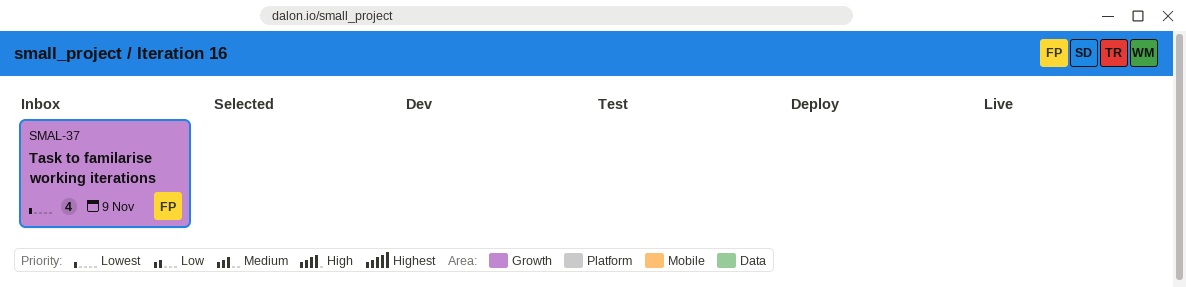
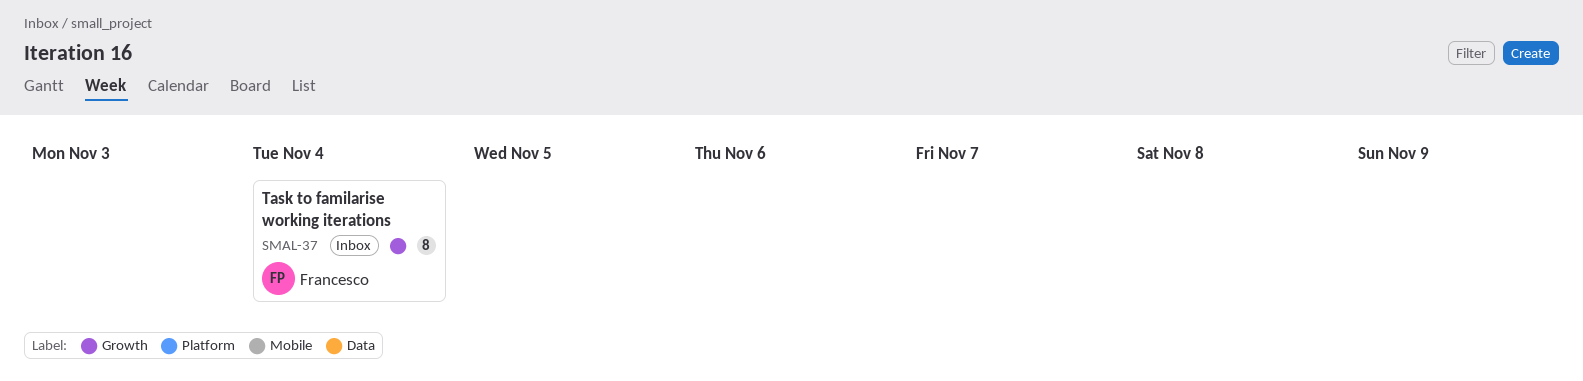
SMAL-37, estimate: 4 -> 8
SMAL-37, due: Nov 9 -> Nov 4

